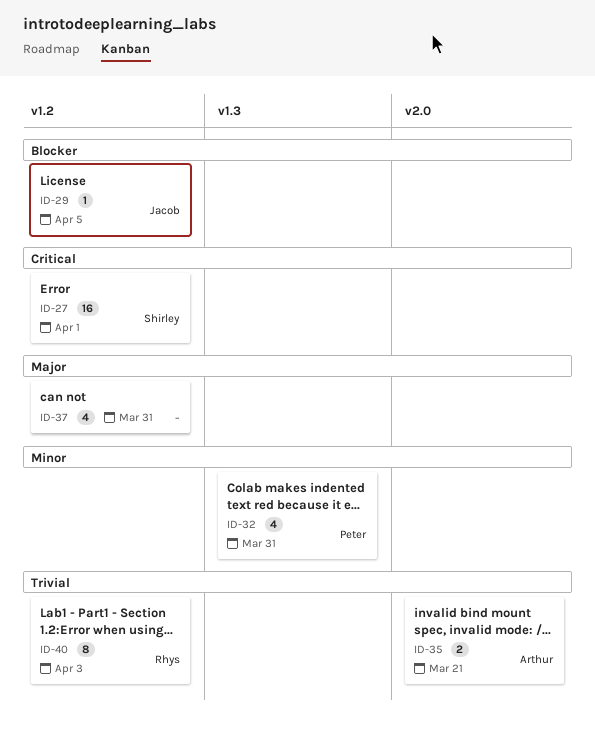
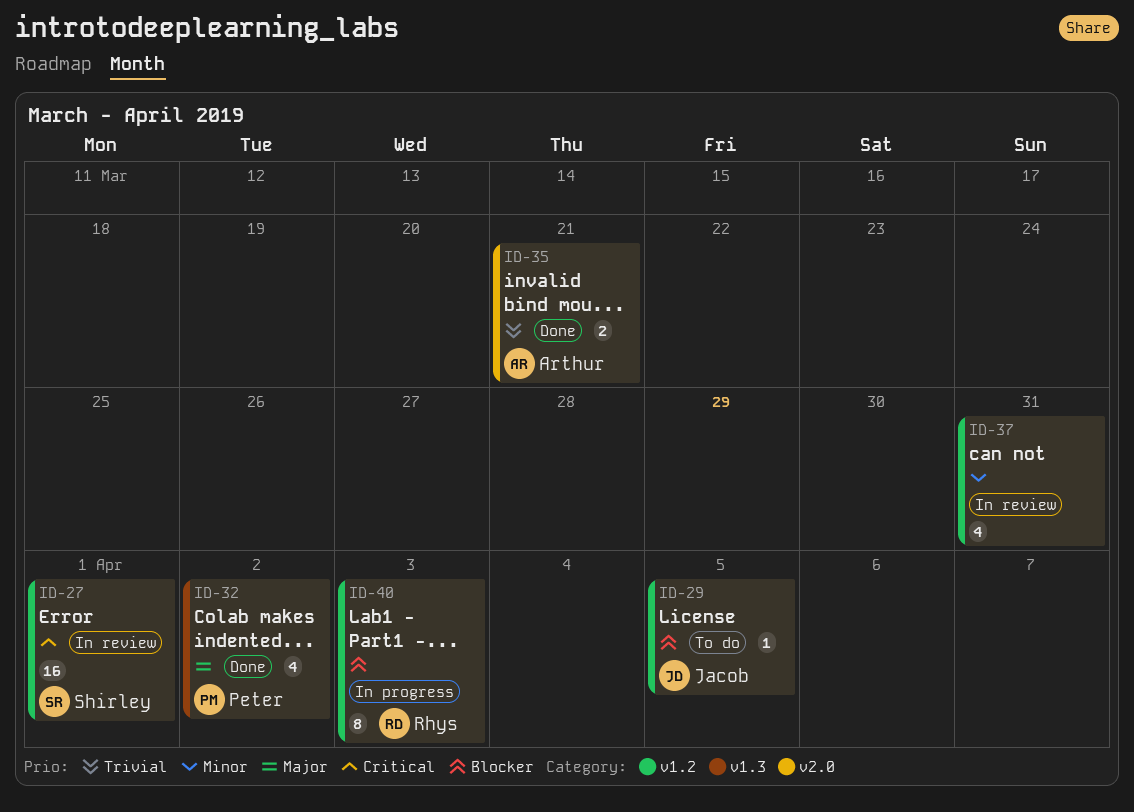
ID-32, priority: Minor -> Major
ID-32, due: Mar 31 -> Apr 2
ID-37, priority: Major -> Minor
ID-40, priority: Trivial -> Blocker

